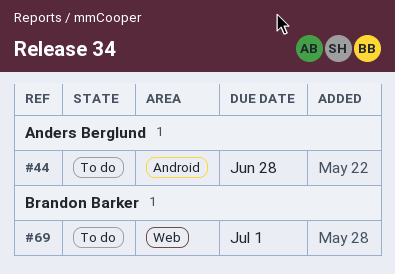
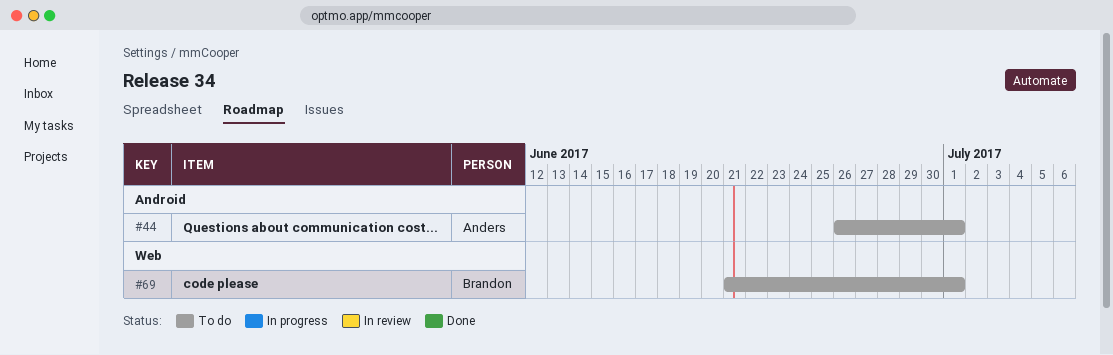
#44, due: Jun 28 -> Jul 1

